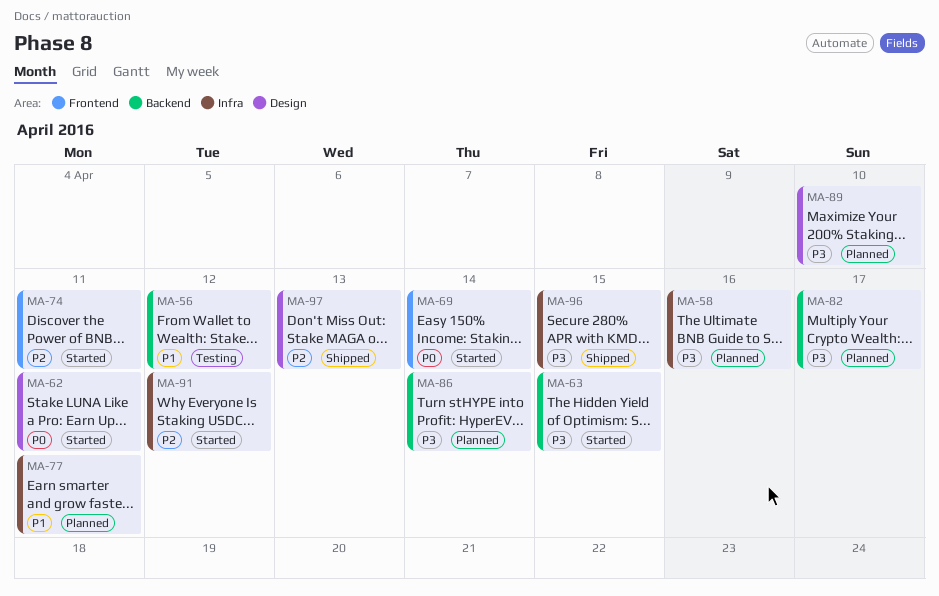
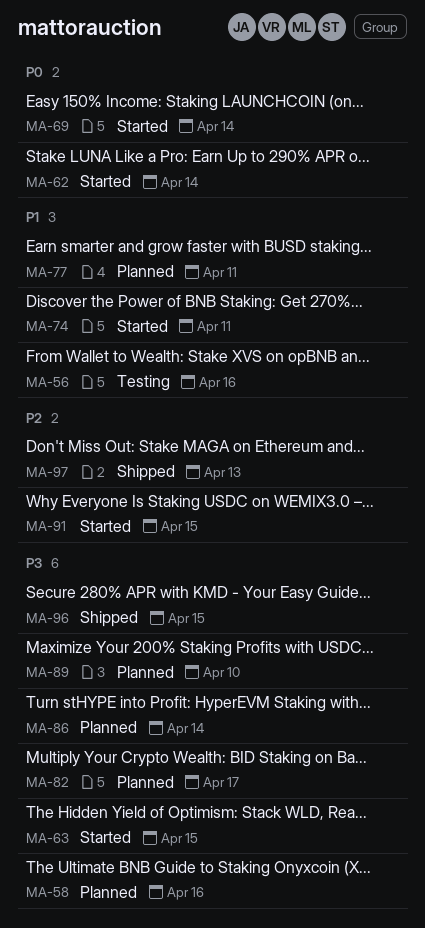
MA-56, due: Apr 12 -> Apr 16
MA-62, due: Apr 11 -> Apr 14
MA-74, priority: P2 -> P1
MA-91, due: Apr 12 -> Apr 15

